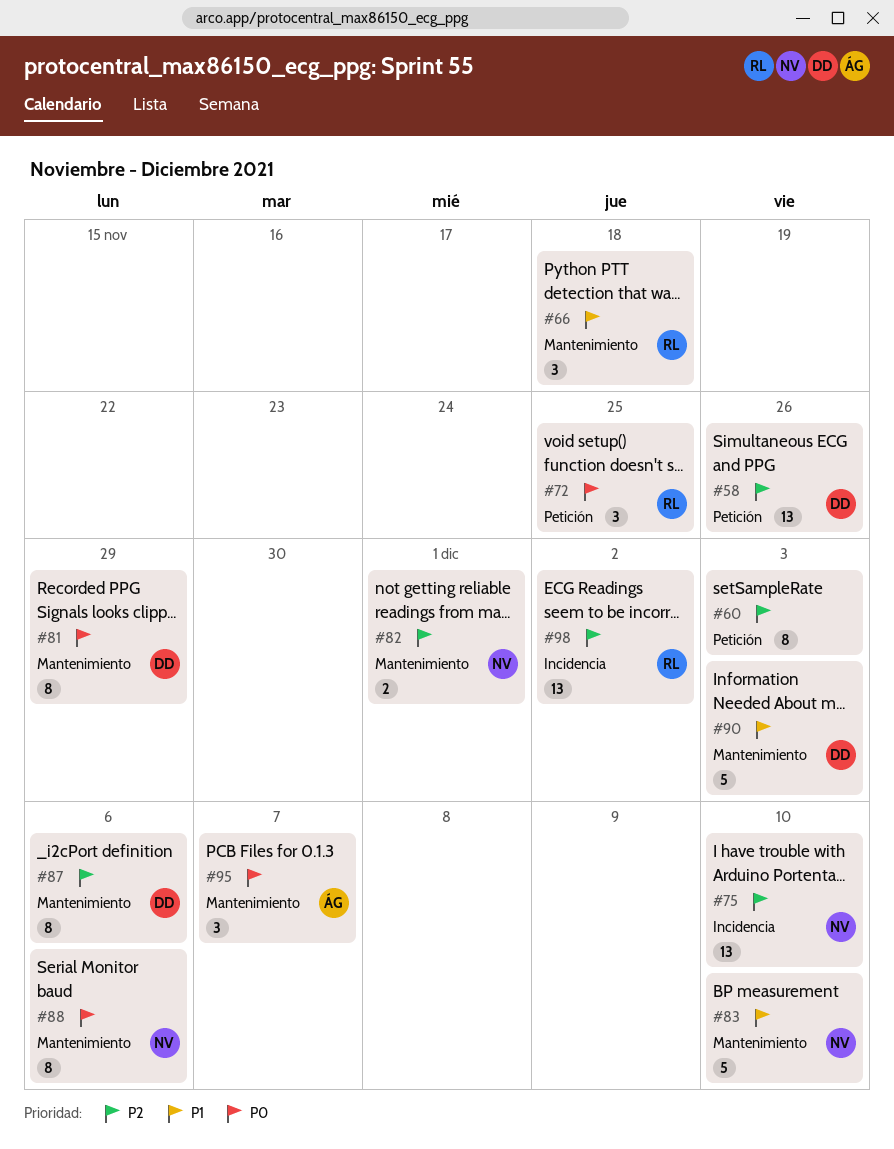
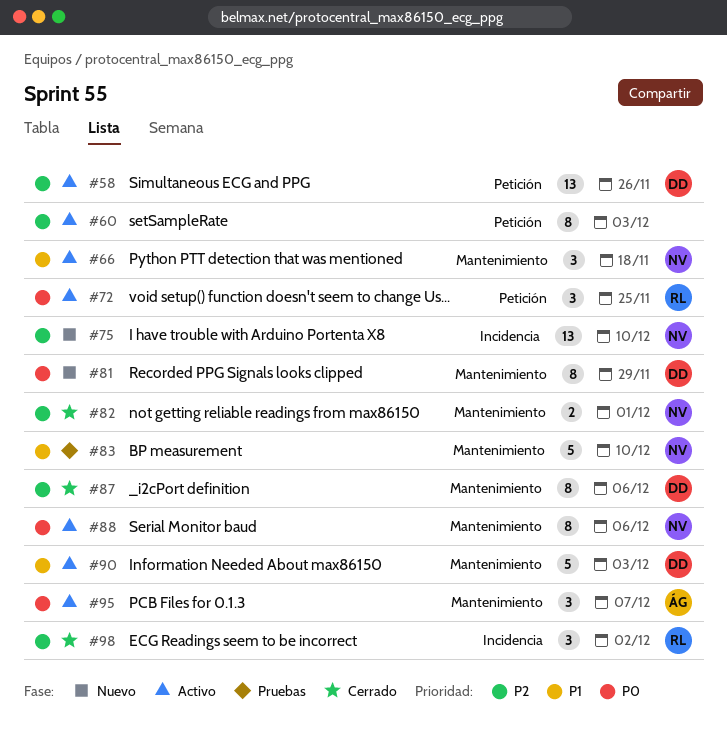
#66, owner: RL -> NV
#98, estimate: 13 -> 3

